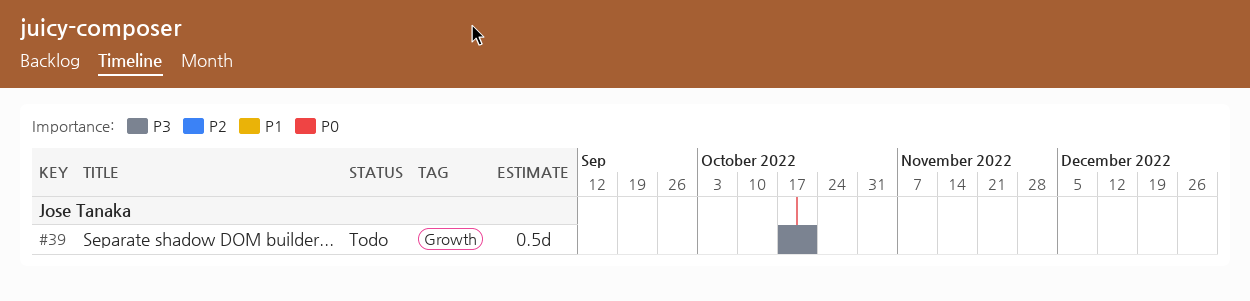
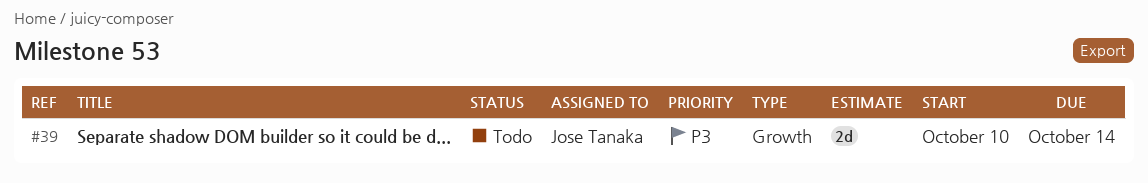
#39, estimate: 0.5d -> 2d
#39, start: Oct 17 -> Oct 10
#39, due: Oct 21 -> Oct 14

